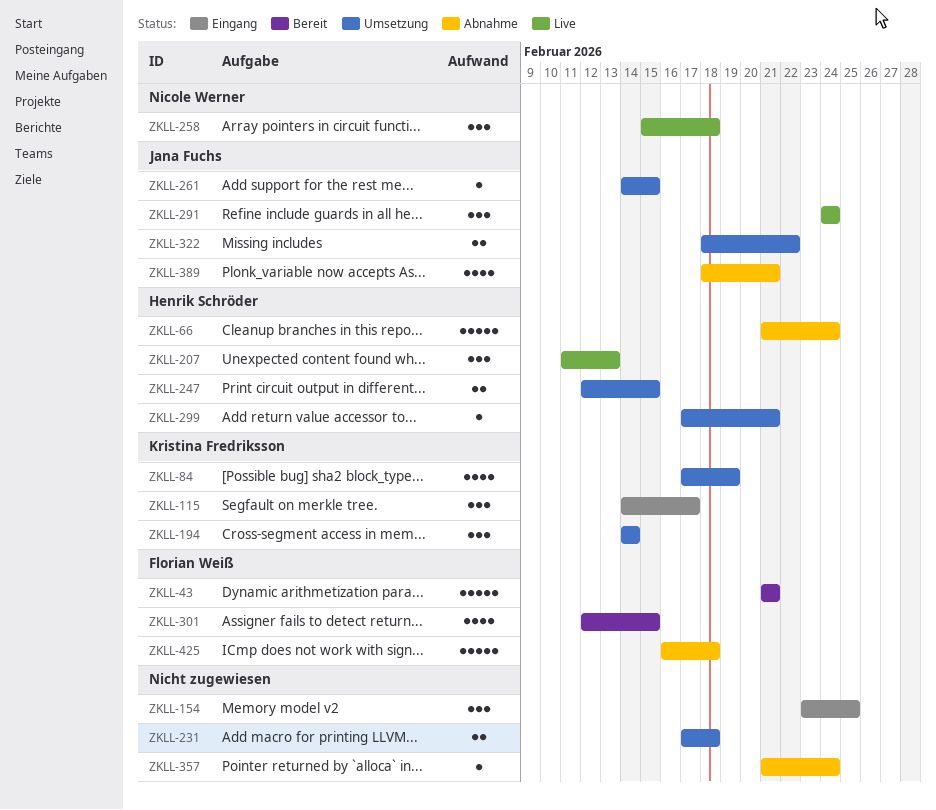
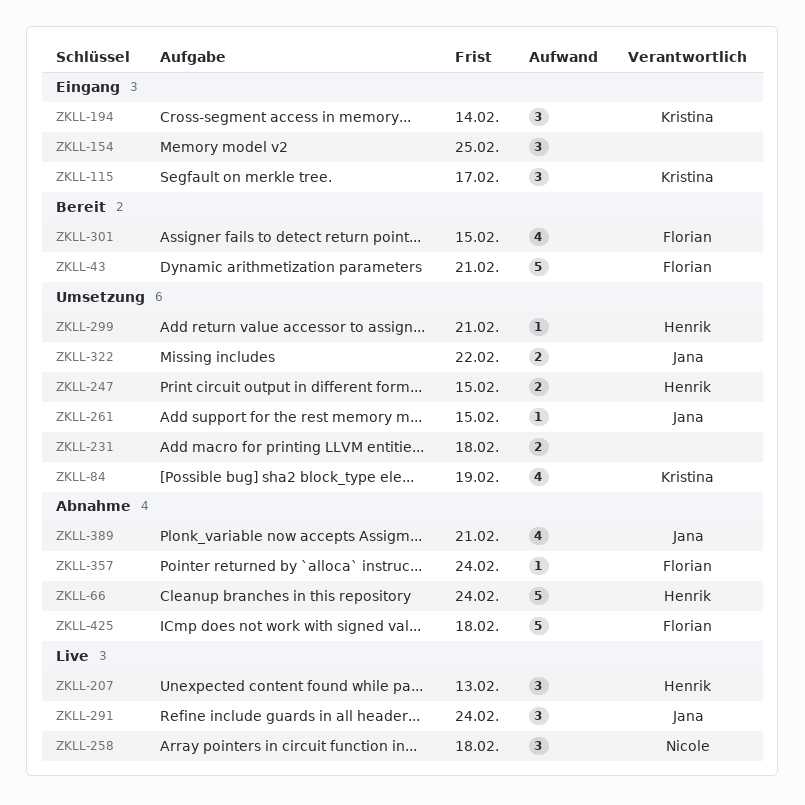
ZKLL-194, status: Umsetzung -> Eingang
ZKLL-357, owner: none -> Florian Weiß

